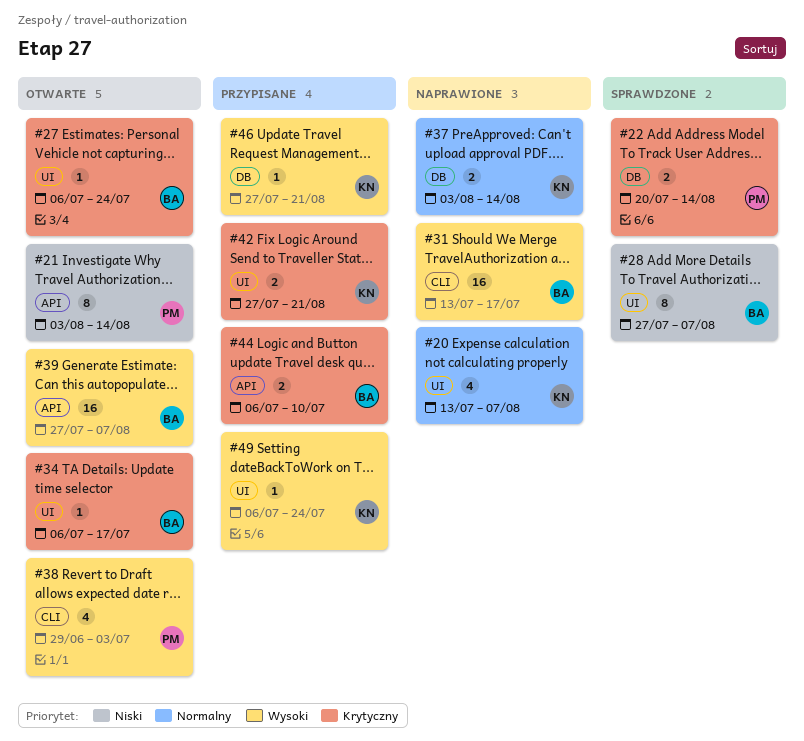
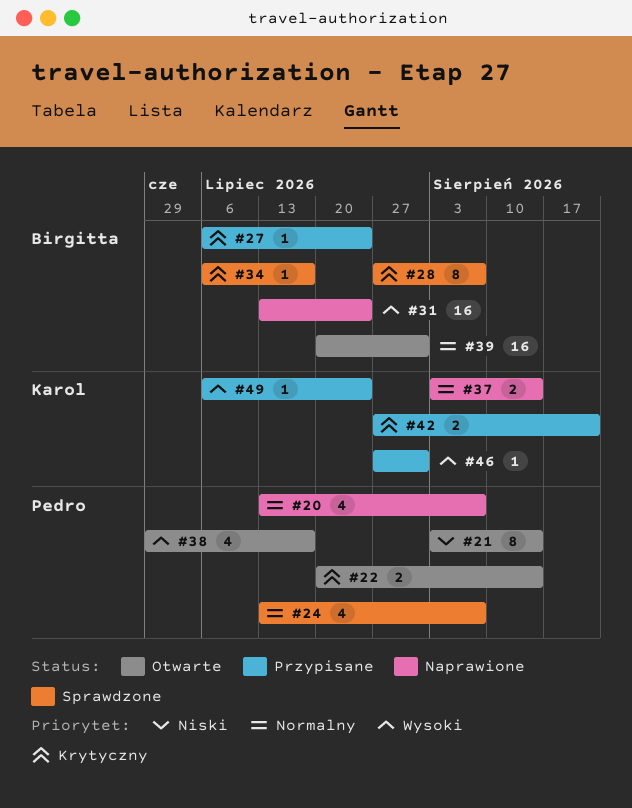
#20, owner: Karol -> Pedro
#22, status: Sprawdzone -> Otwarte
#24: none -> present
#27, status: Otwarte -> Przypisane
#28, priority: Niski -> Krytyczny
#31, due: Jul 17 -> Jul 24
#34, status: Otwarte -> Sprawdzone
#38, due: Jul 3 -> Jul 17
#39, priority: Wysoki -> Normalny
#39, start: Jul 27 -> Jul 20
#39, due: Aug 7 -> Jul 31
#44: present -> none
#46, due: Aug 21 -> Jul 31

